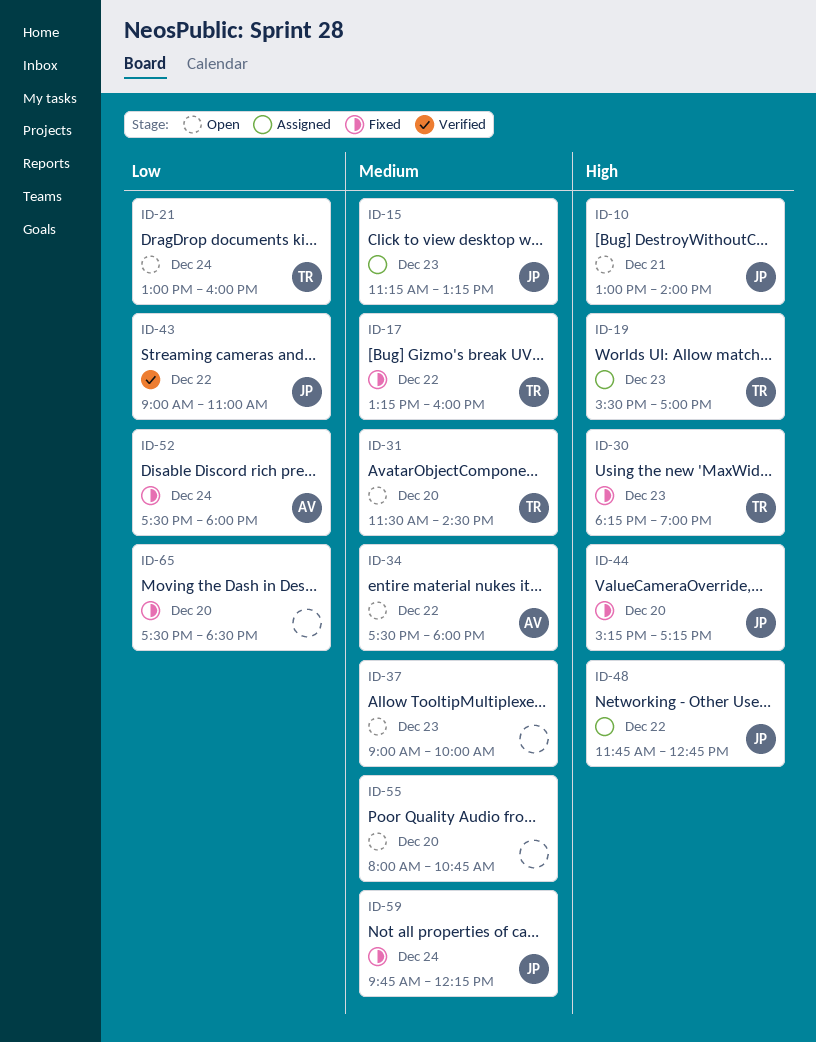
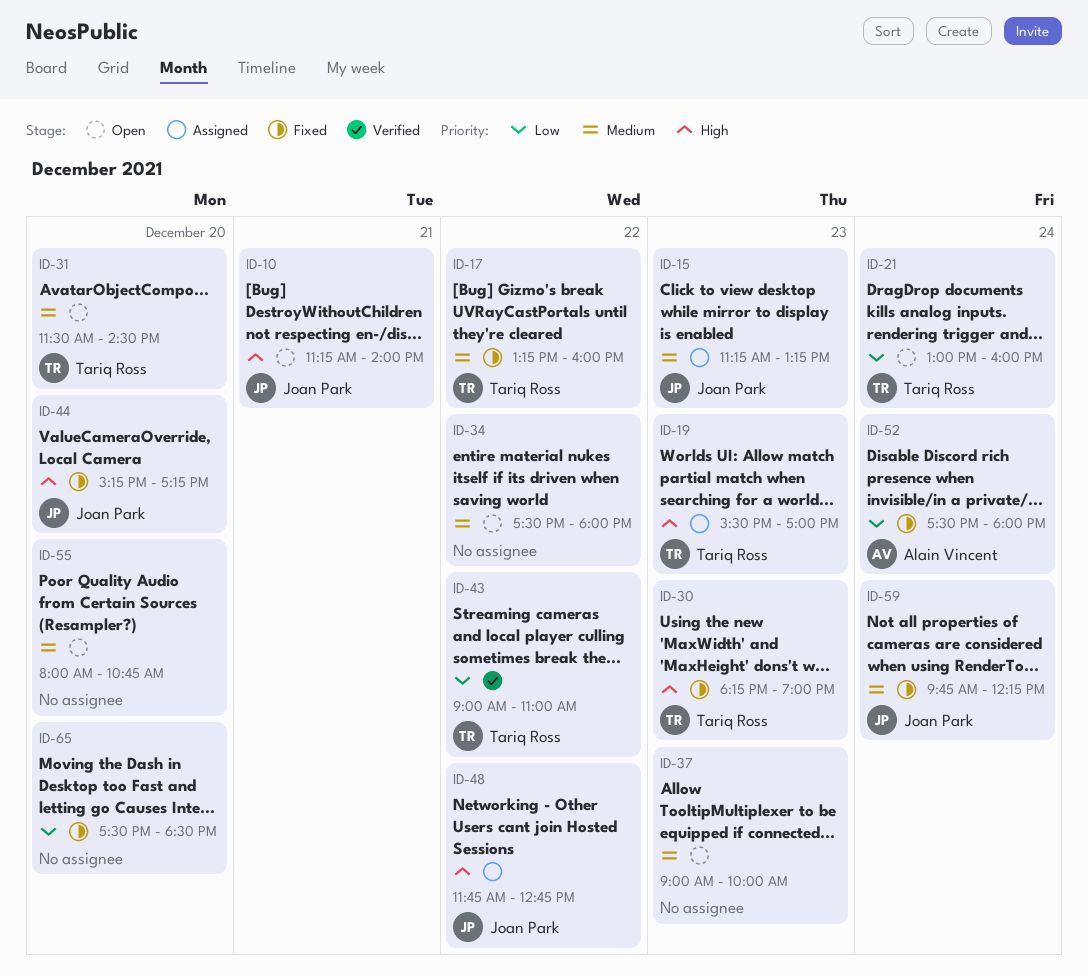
ID-10, begins: 13:00 -> 11:15
ID-34, owner: Alain Vincent -> none
ID-43, owner: Joan Park -> Tariq Ross

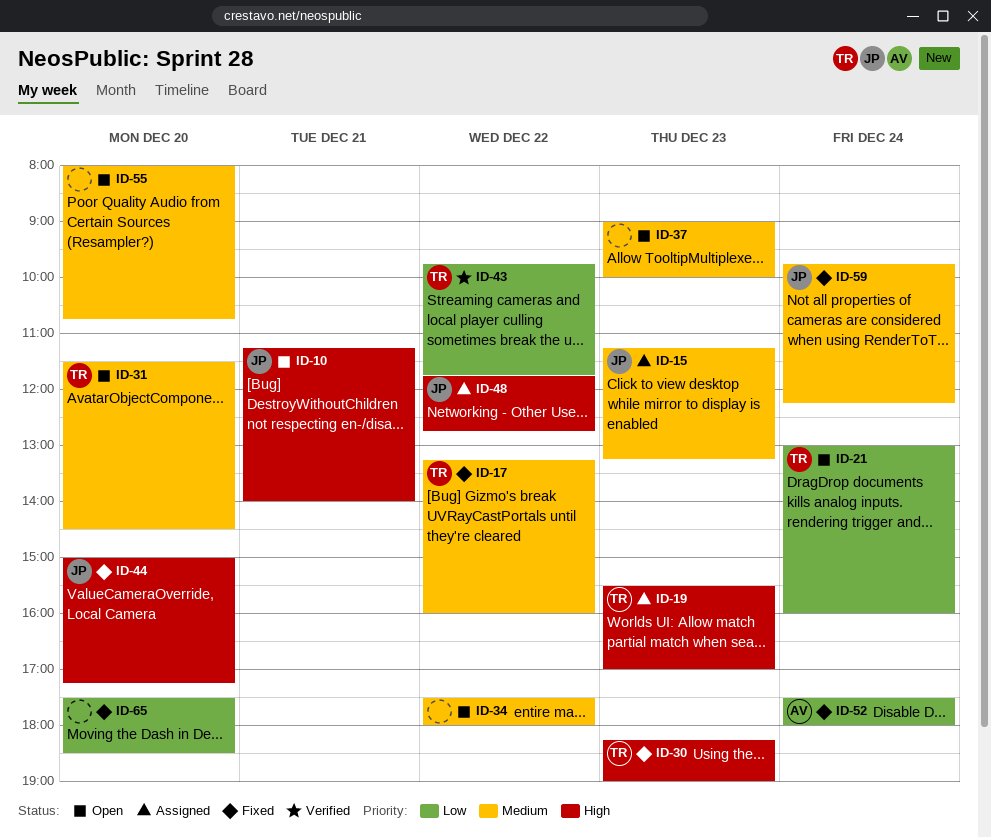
ID-43, begins: 09:00 -> 09:45
ID-43, ends: 11:00 -> 11:45
ID-44, begins: 15:15 -> 15:00

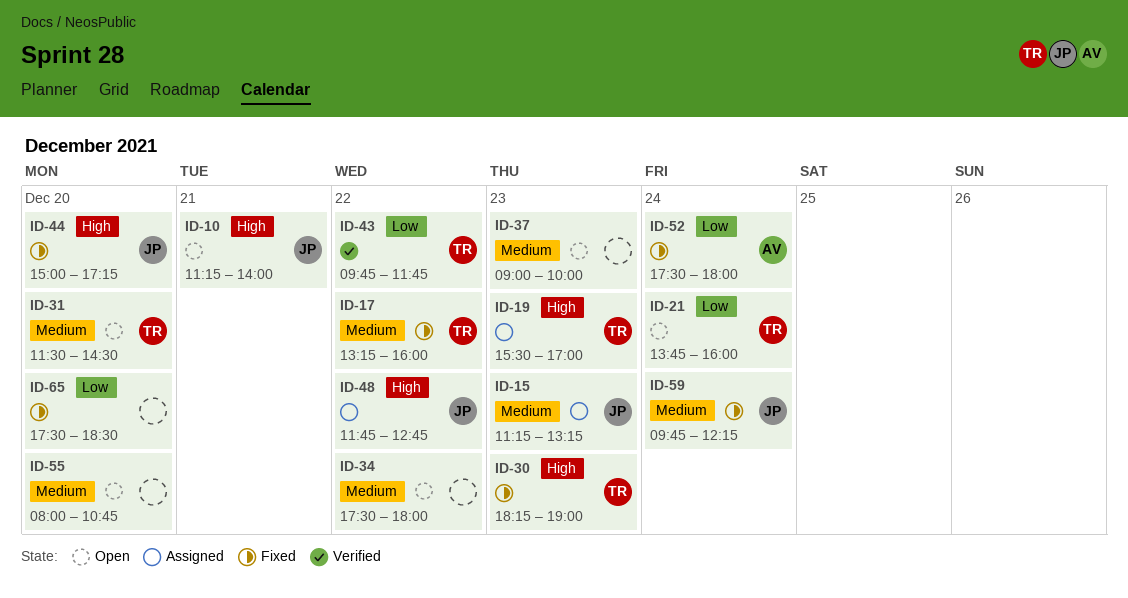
ID-21, begins: 13:00 -> 13:45

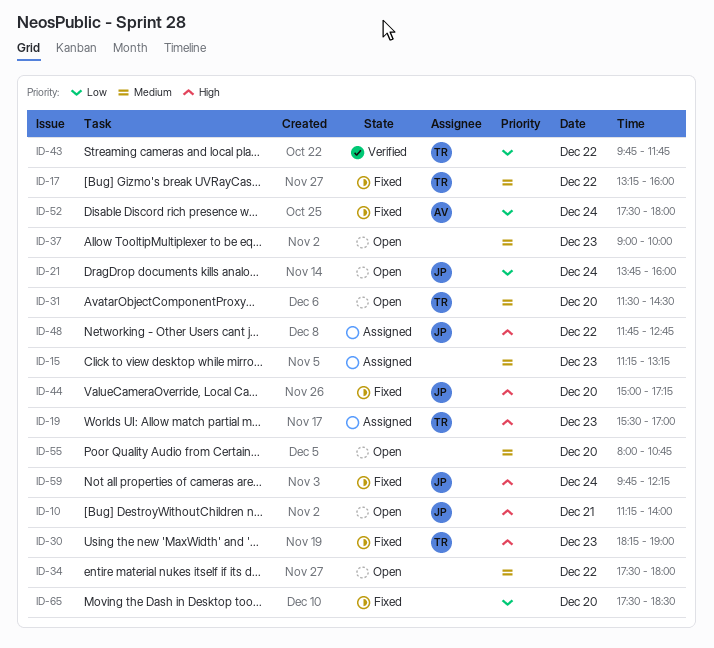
ID-15, owner: JP -> none
ID-21, owner: TR -> JP
ID-59, priority: Medium -> High

